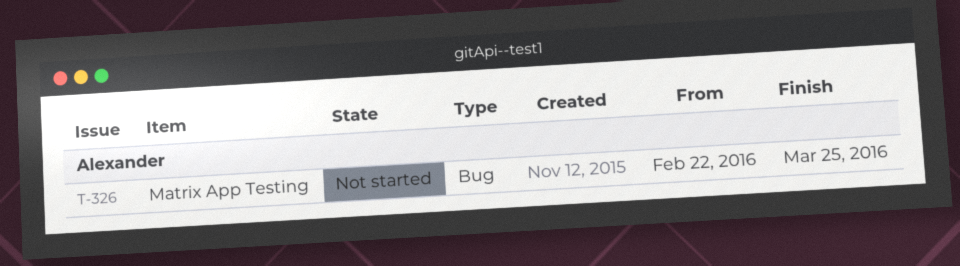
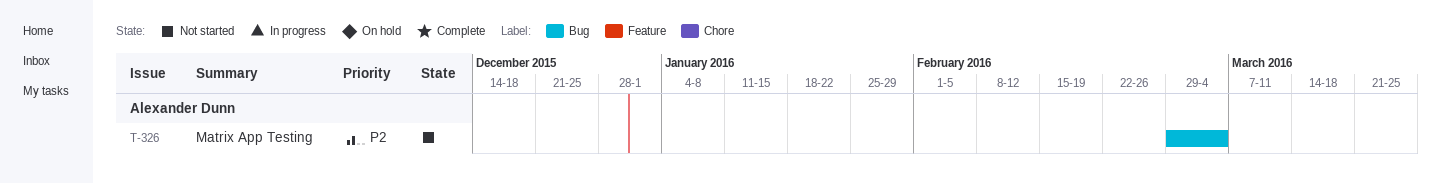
T-326, start: Feb 22 -> Feb 29
T-326, due: Mar 25 -> Mar 4

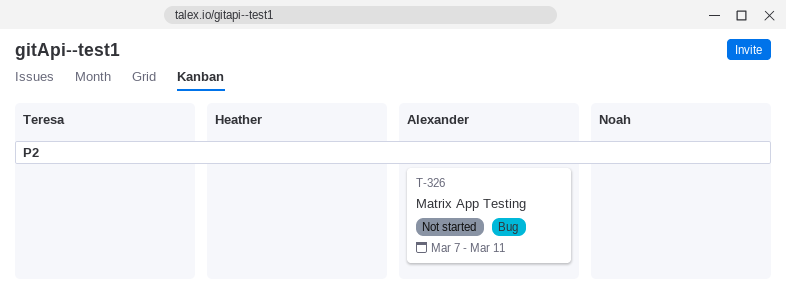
T-326, start: Feb 29 -> Mar 7
T-326, due: Mar 4 -> Mar 11

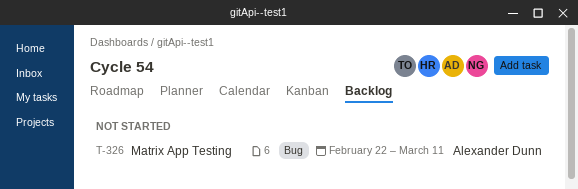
T-326, start: Mar 7 -> Feb 22

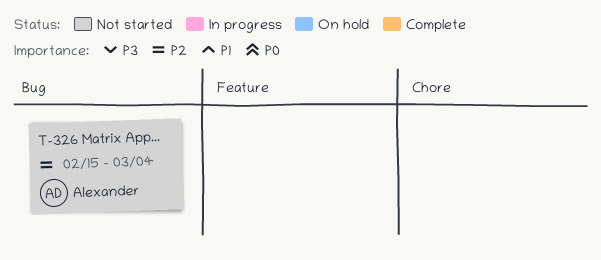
T-326, start: Feb 22 -> Feb 15
T-326, due: Mar 11 -> Mar 4

